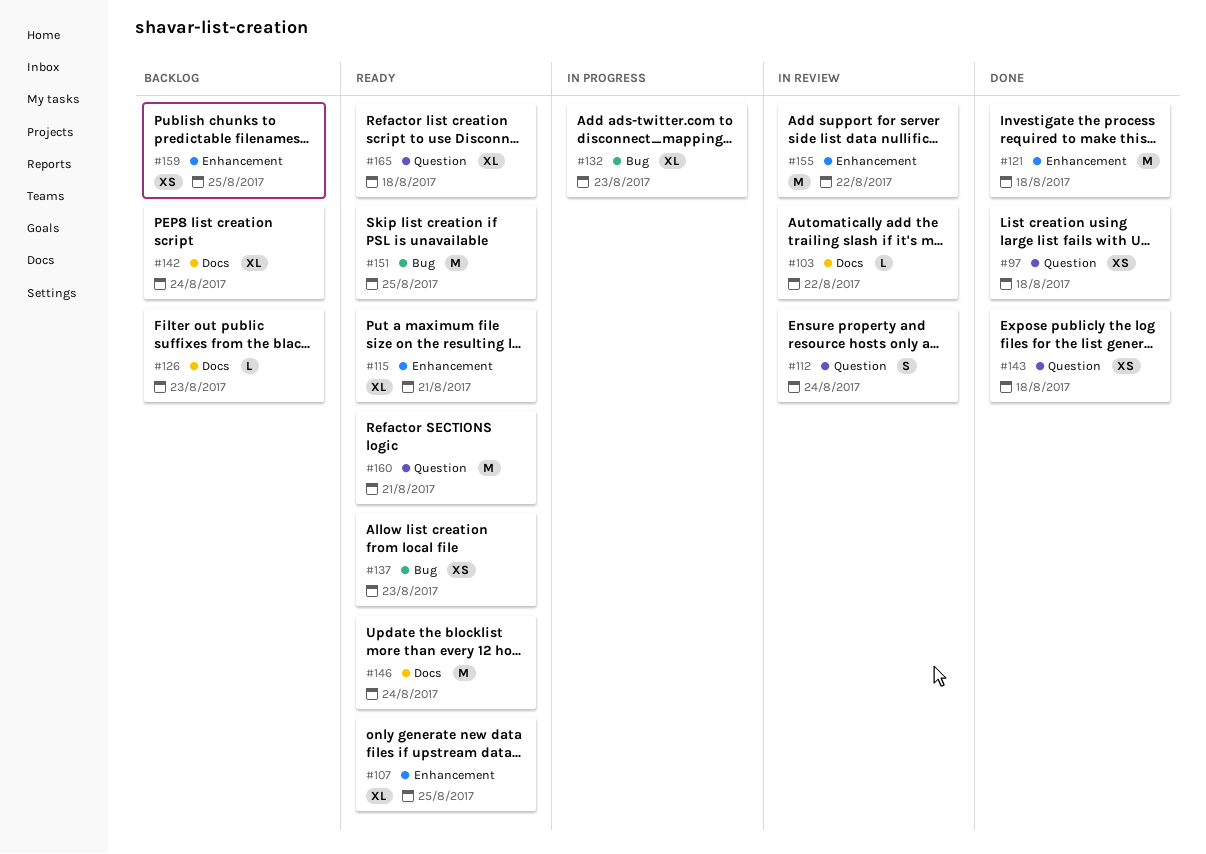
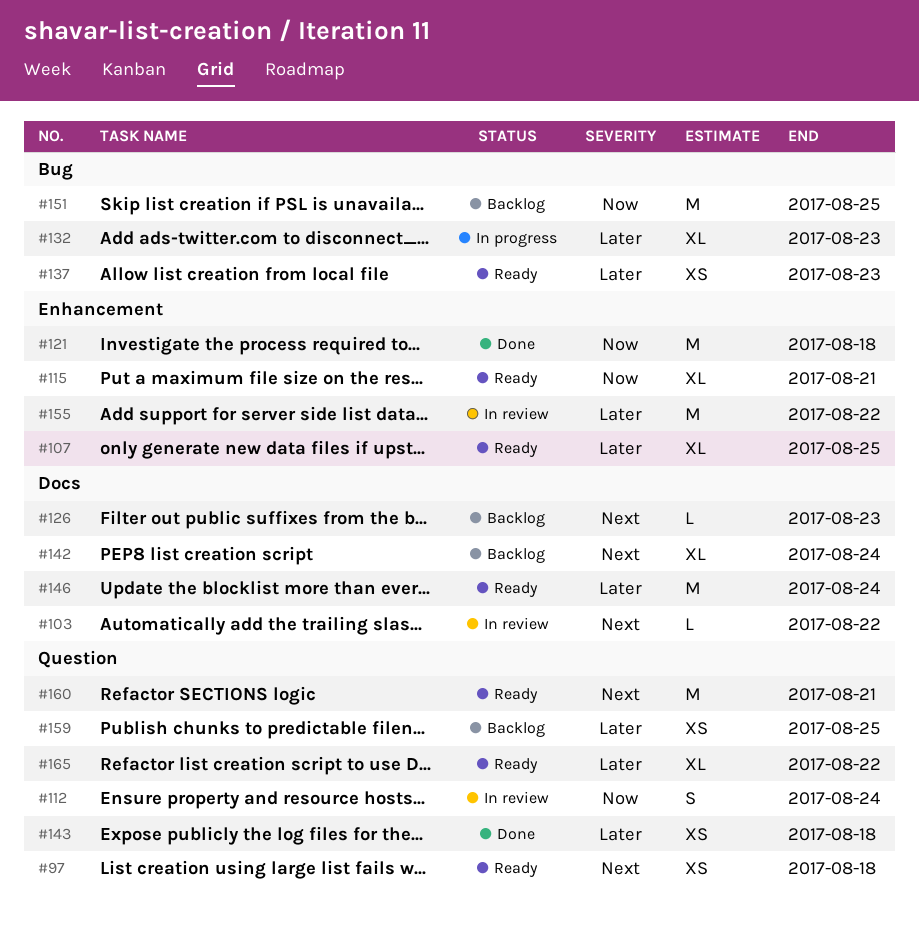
#97, status: Done -> Ready
#151, status: Ready -> Backlog
#159, label: Enhancement -> Question
#165, due: Aug 18 -> Aug 22

